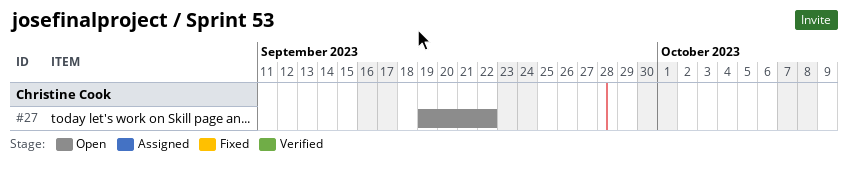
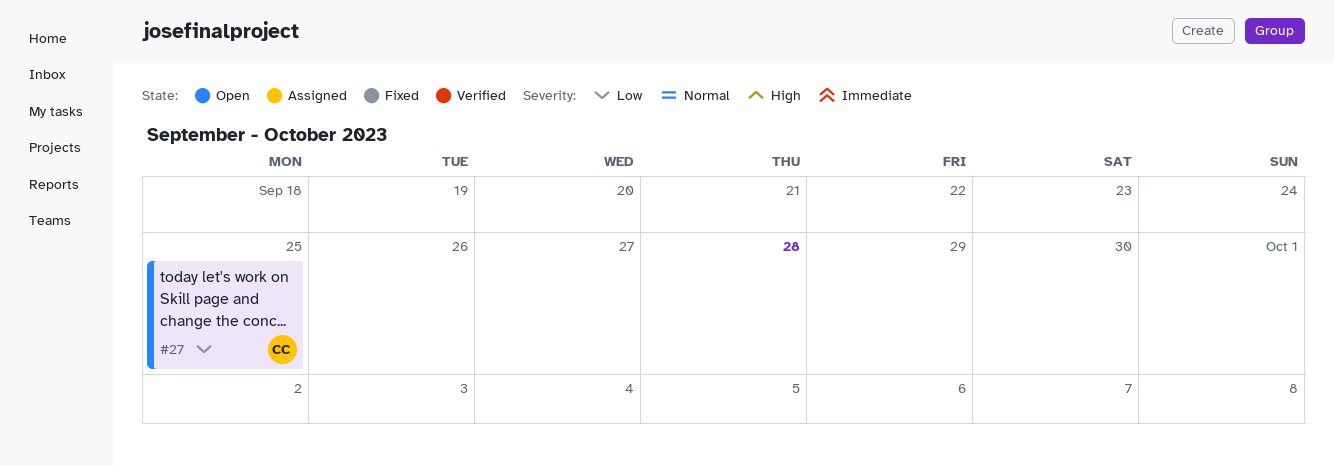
#27, due: Sep 22 -> Sep 25

